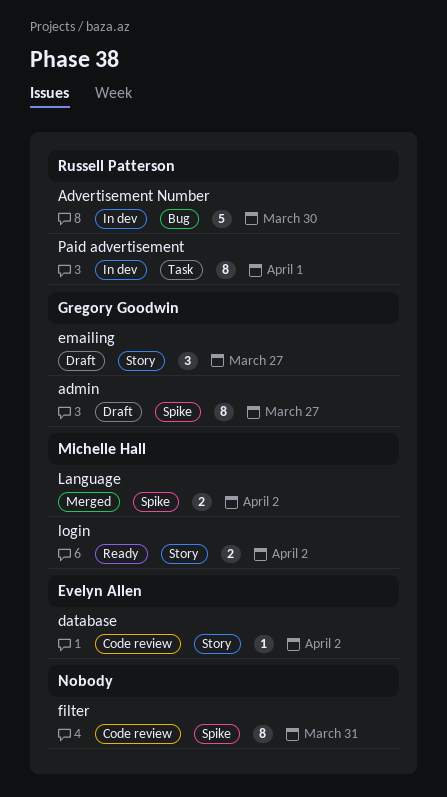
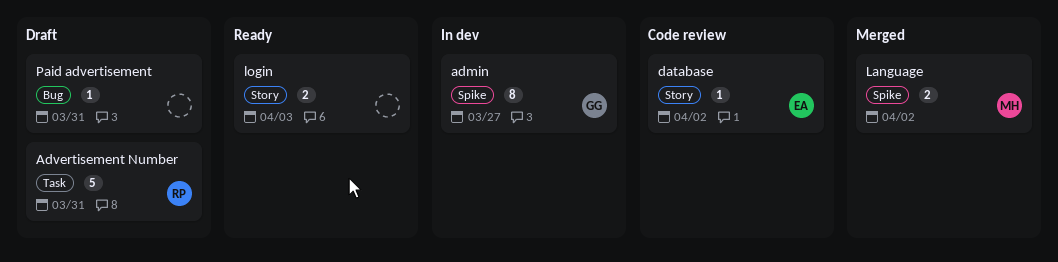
admin, status: Draft -> In dev
Advertisement Number, status: In dev -> Draft
Advertisement Number, label: Bug -> Task
Advertisement Number, due: Mar 30 -> Mar 31
emailing: present -> none
filter: present -> none
login, owner: Michelle Hall -> none
login, due: Apr 2 -> Apr 3
Paid advertisement, status: In dev -> Draft
Paid advertisement, owner: Russell Patterson -> none
Paid advertisement, label: Task -> Bug
Paid advertisement, estimate: 8 -> 1
Paid advertisement, due: Apr 1 -> Mar 31

